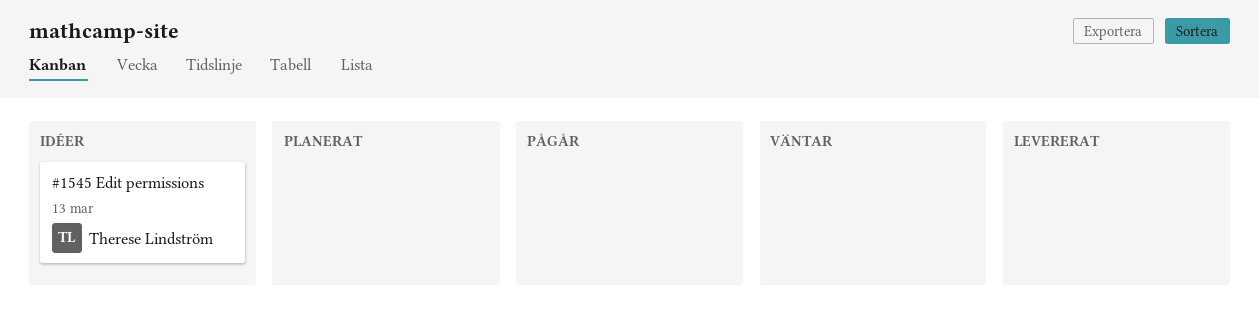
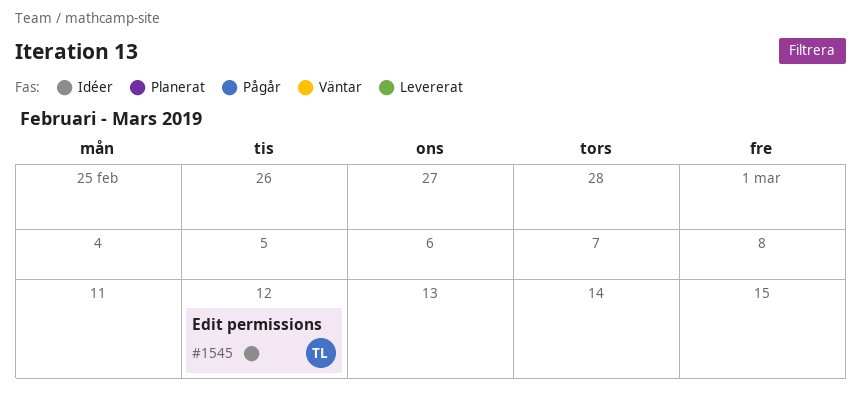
#1545, due: Mar 13 -> Mar 12

